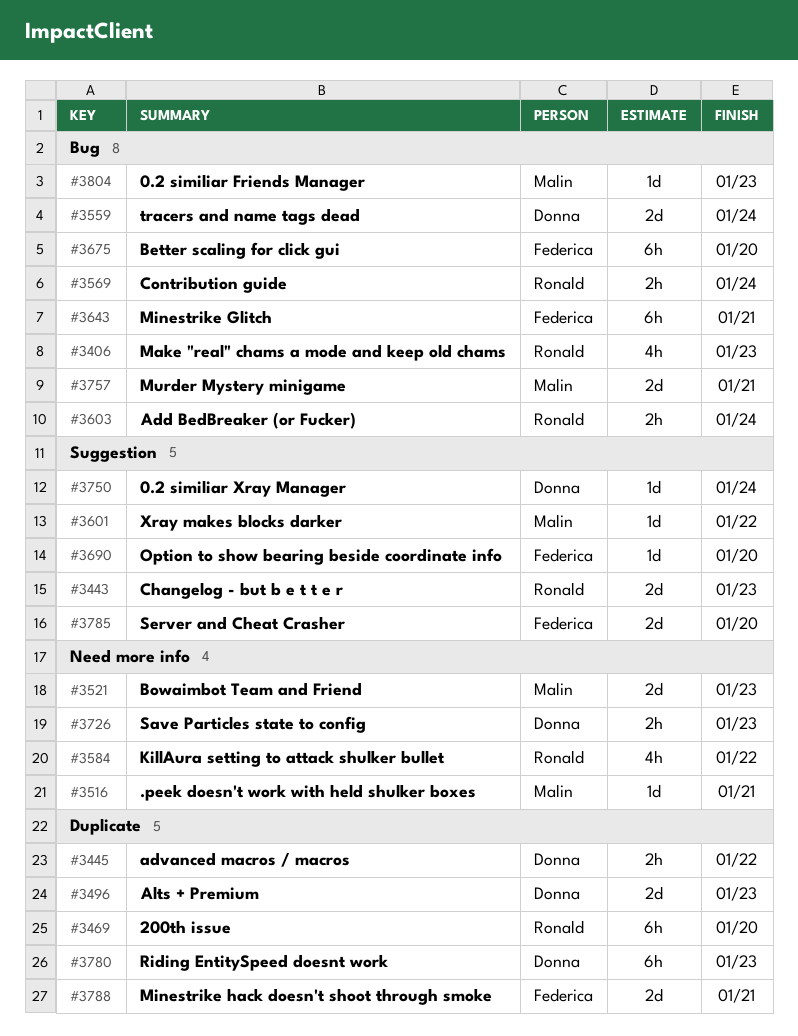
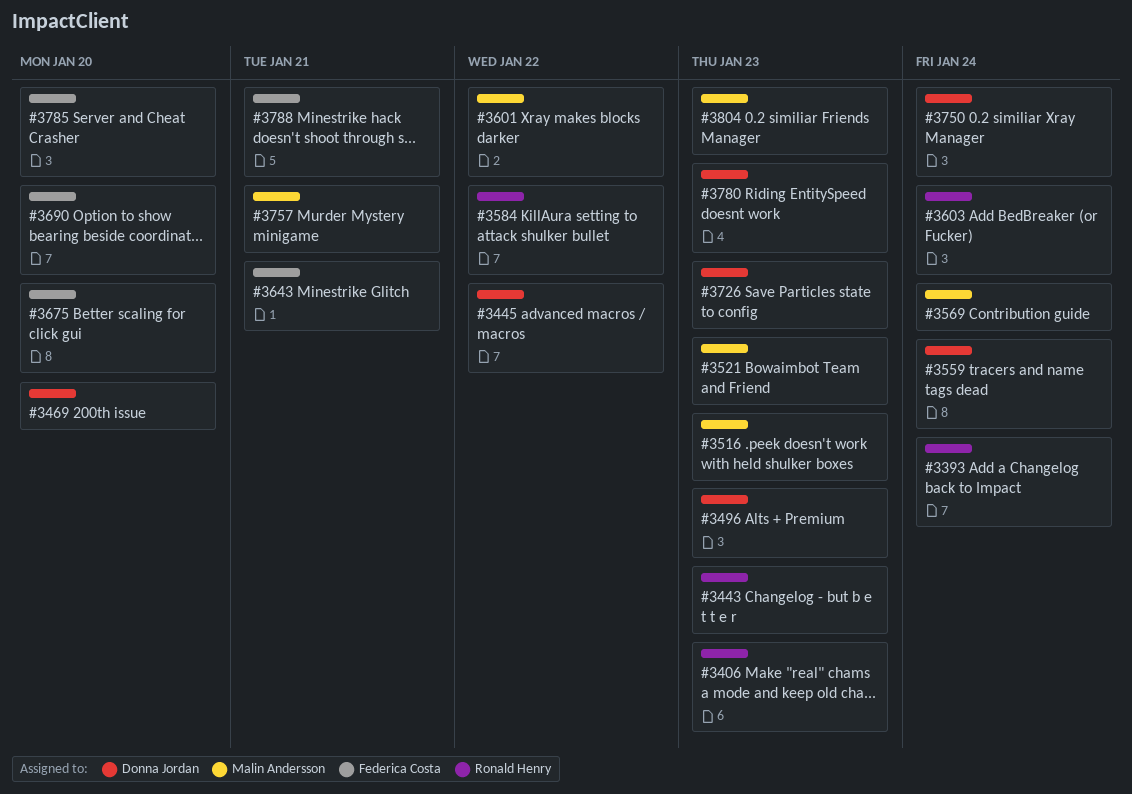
#3393: none -> present
#3469, owner: Ronald Henry -> Donna Jordan
#3516, due: Jan 21 -> Jan 23
#3569, owner: Ronald Henry -> Malin Andersson

